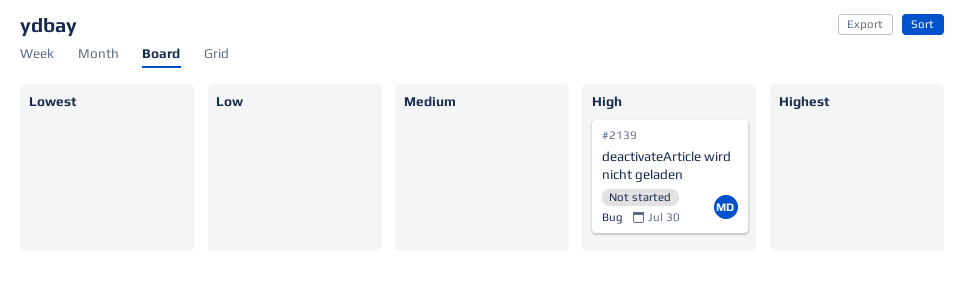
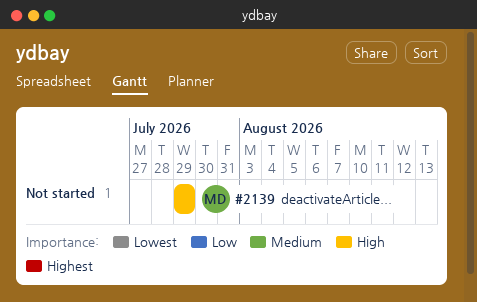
#2139, due: Jul 30 -> Jul 29

